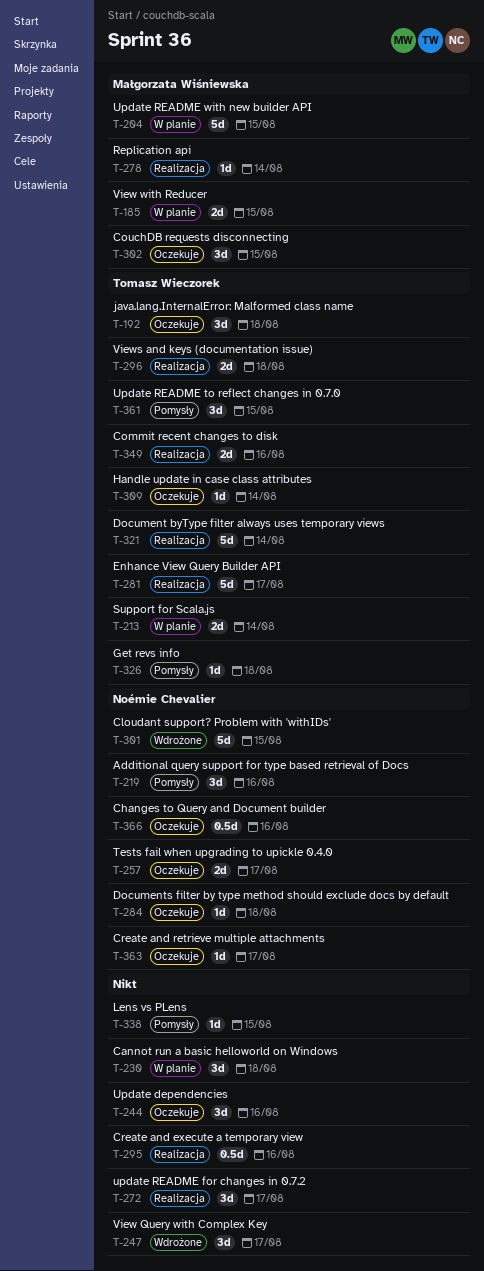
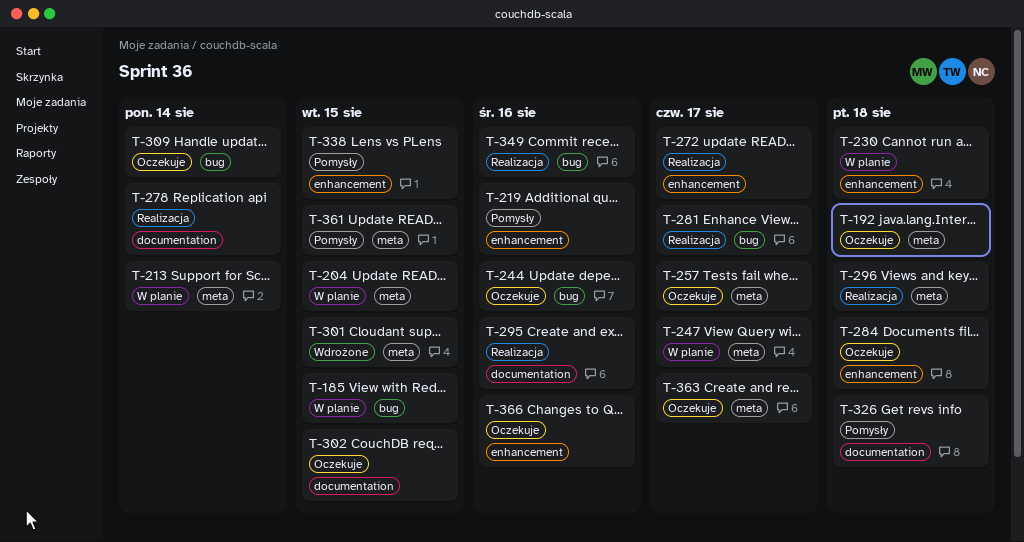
T-247, status: Wdrożone -> W planie
T-321: present -> none

